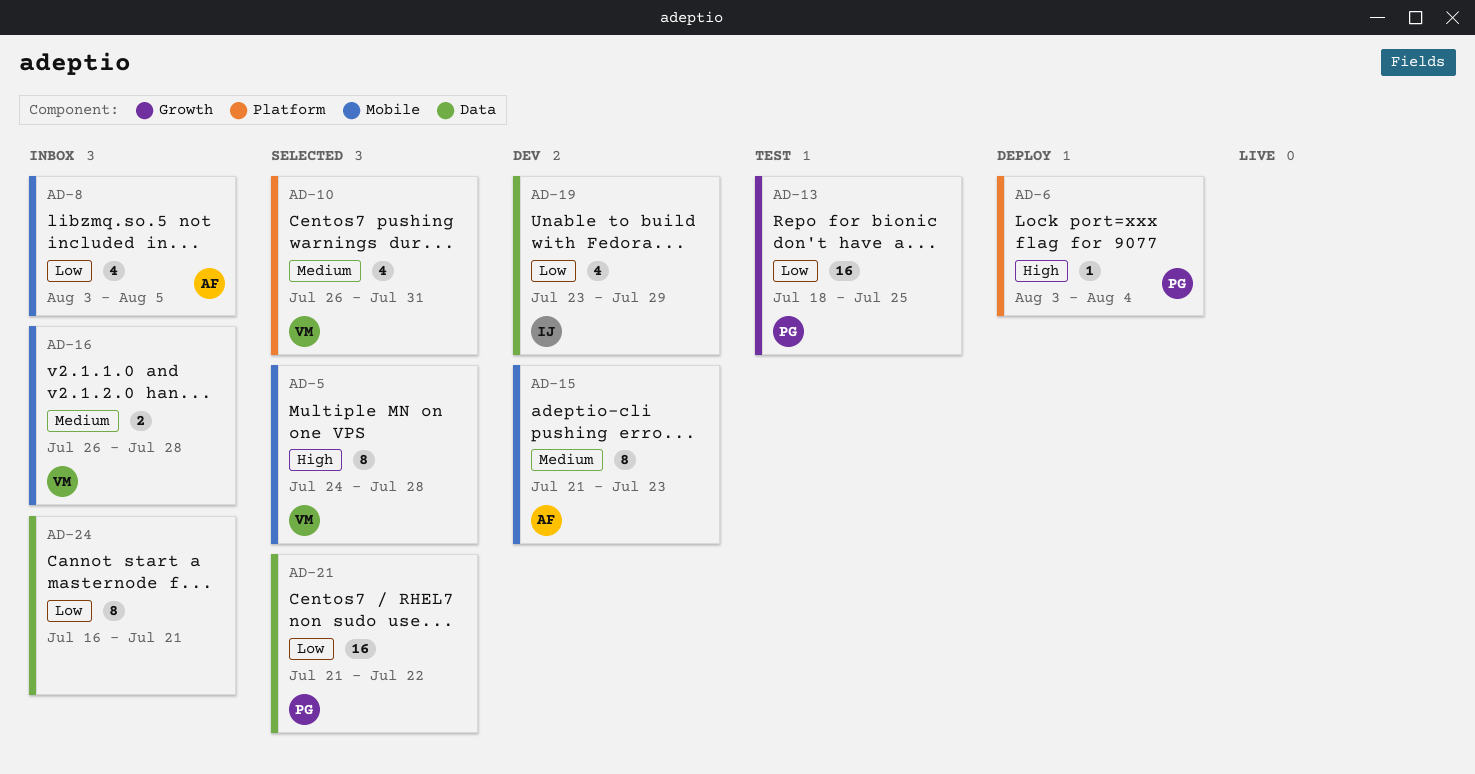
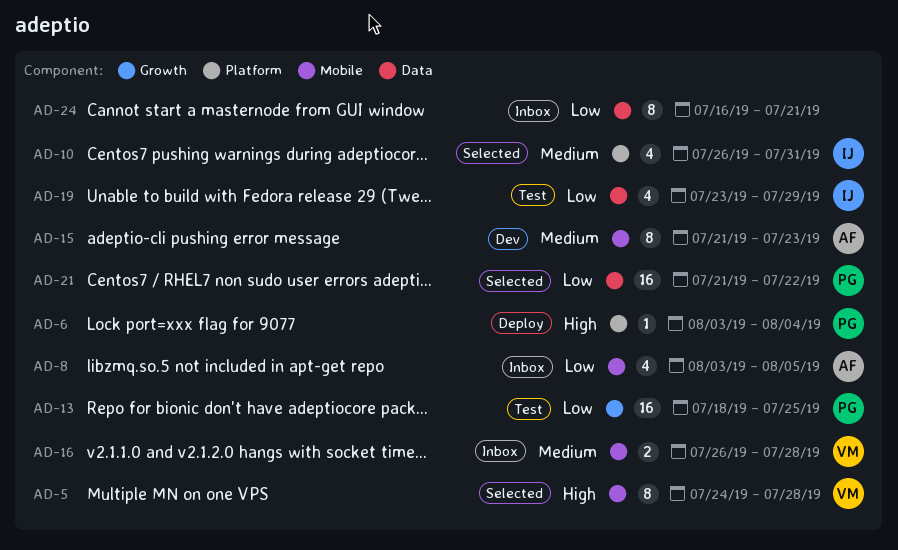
AD-10, owner: VM -> IJ
AD-19, status: Dev -> Test

